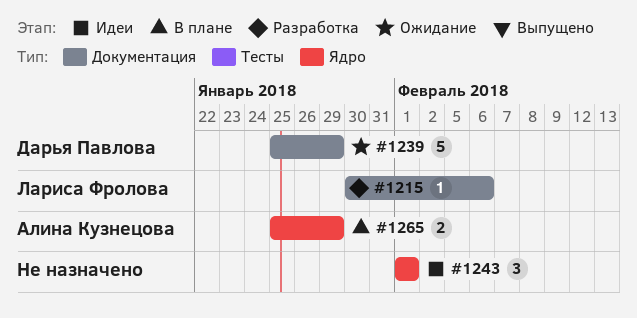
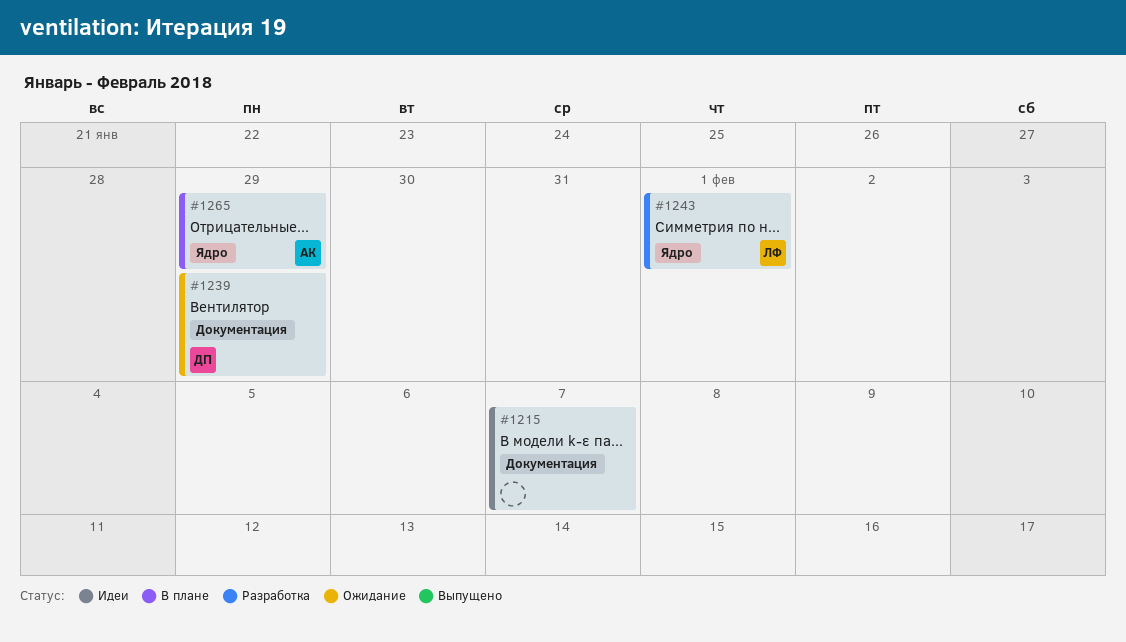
#1215, status: Разработка -> Идеи
#1215, owner: Лариса Фролова -> none
#1215, due: Feb 6 -> Feb 7
#1243, status: Идеи -> Разработка
#1243, owner: none -> Лариса Фролова

